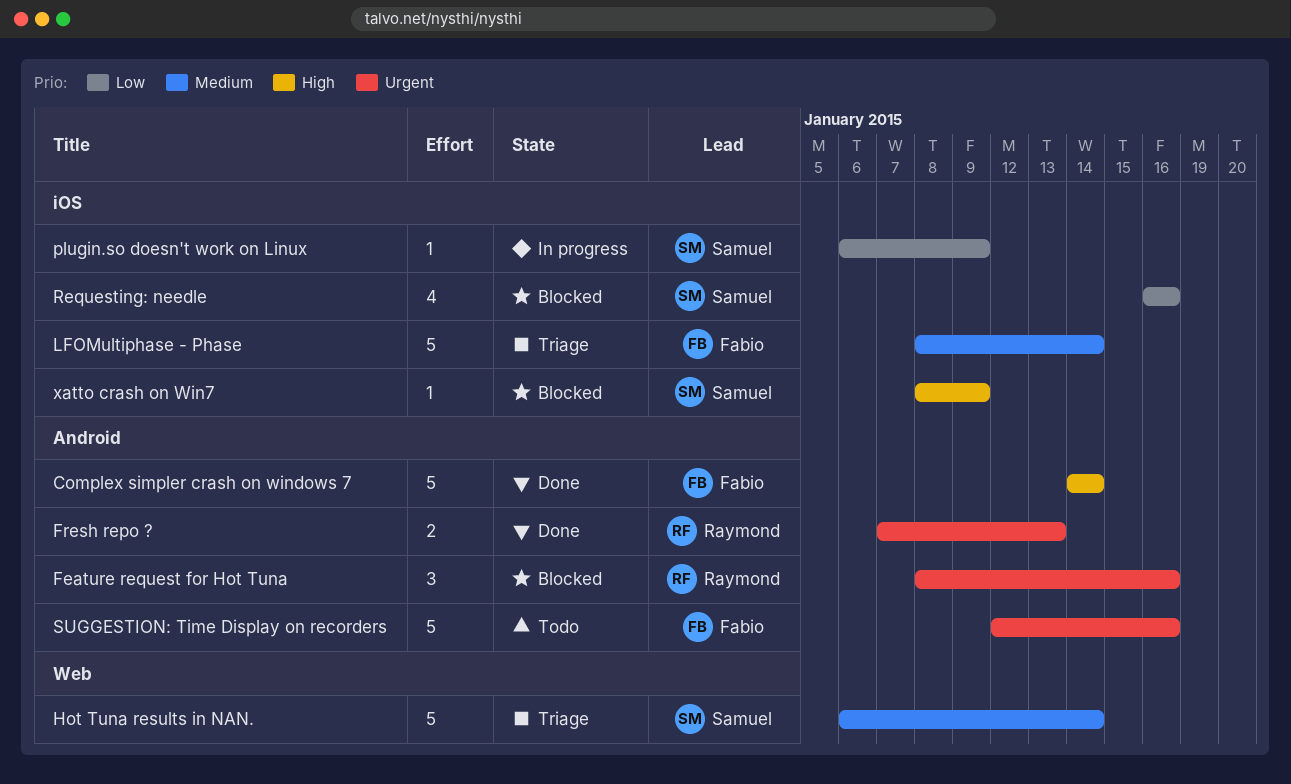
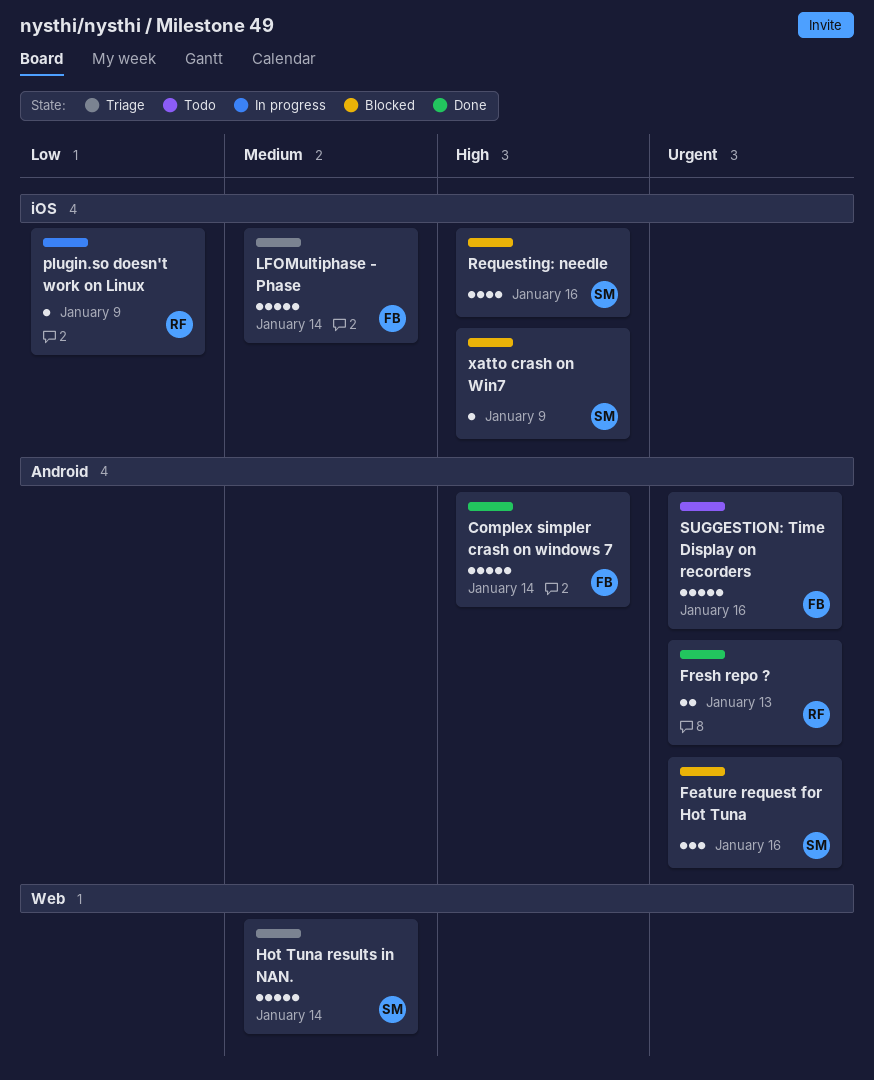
Feature request for Hot Tuna, owner: Raymond -> Samuel
plugin.so doesn't work on Linux, owner: Samuel -> Raymond
Requesting: needle, priority: Low -> High

